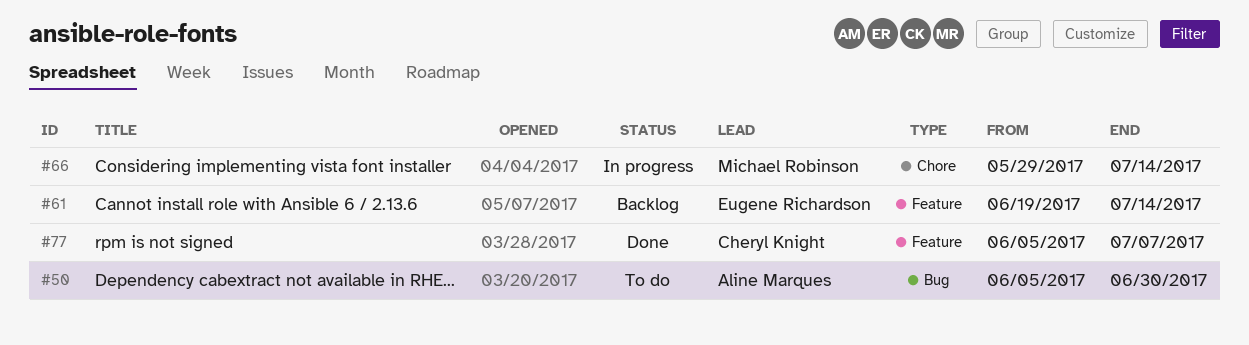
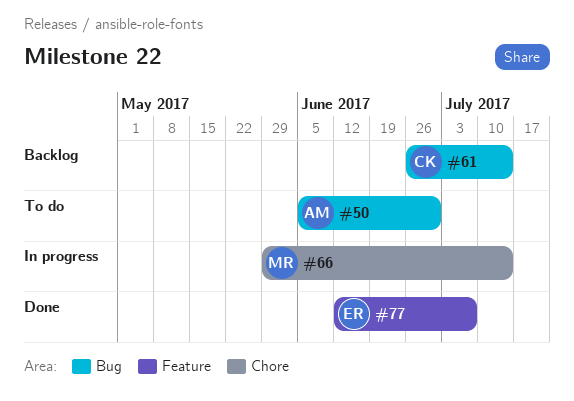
#61, owner: Eugene Richardson -> Cheryl Knight
#61, label: Feature -> Bug
#61, start: Jun 19 -> Jun 26
#77, owner: Cheryl Knight -> Eugene Richardson
#77, start: Jun 5 -> Jun 12

